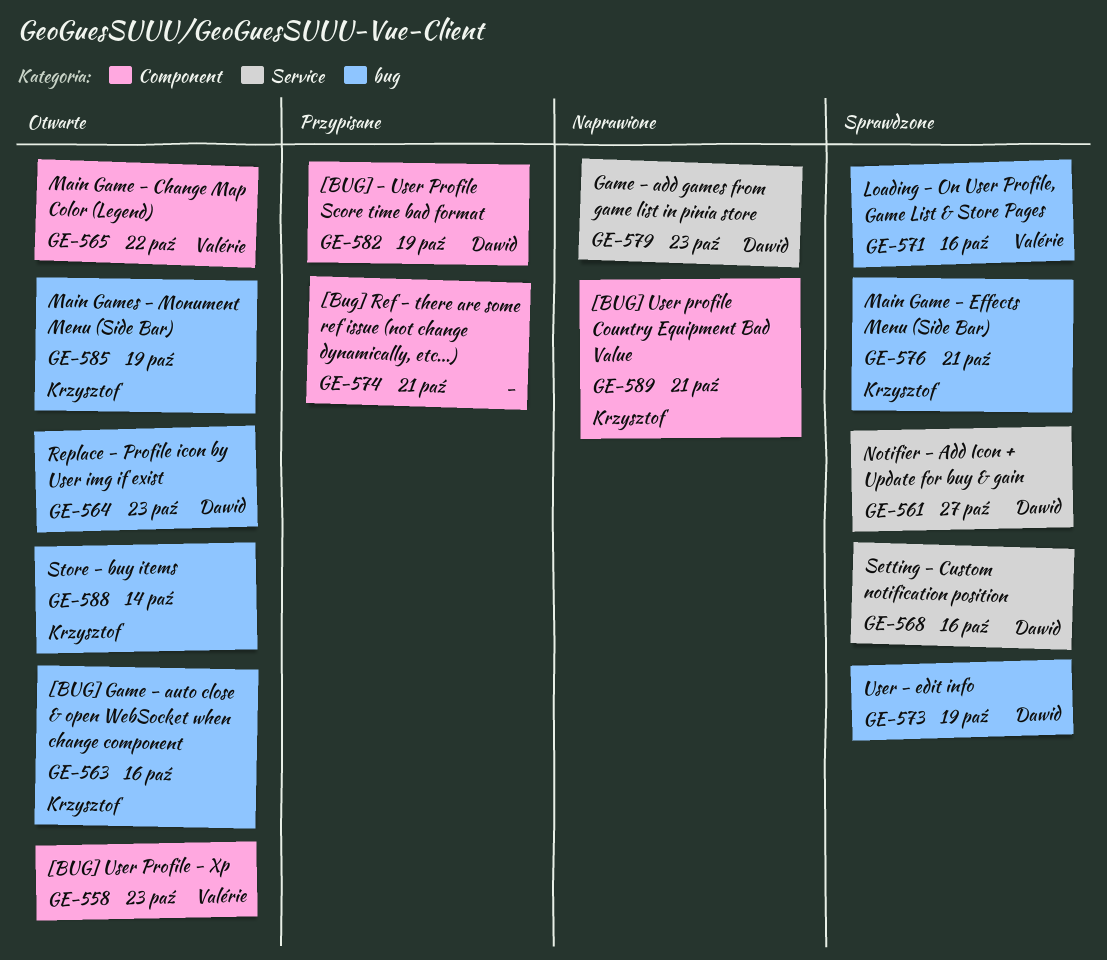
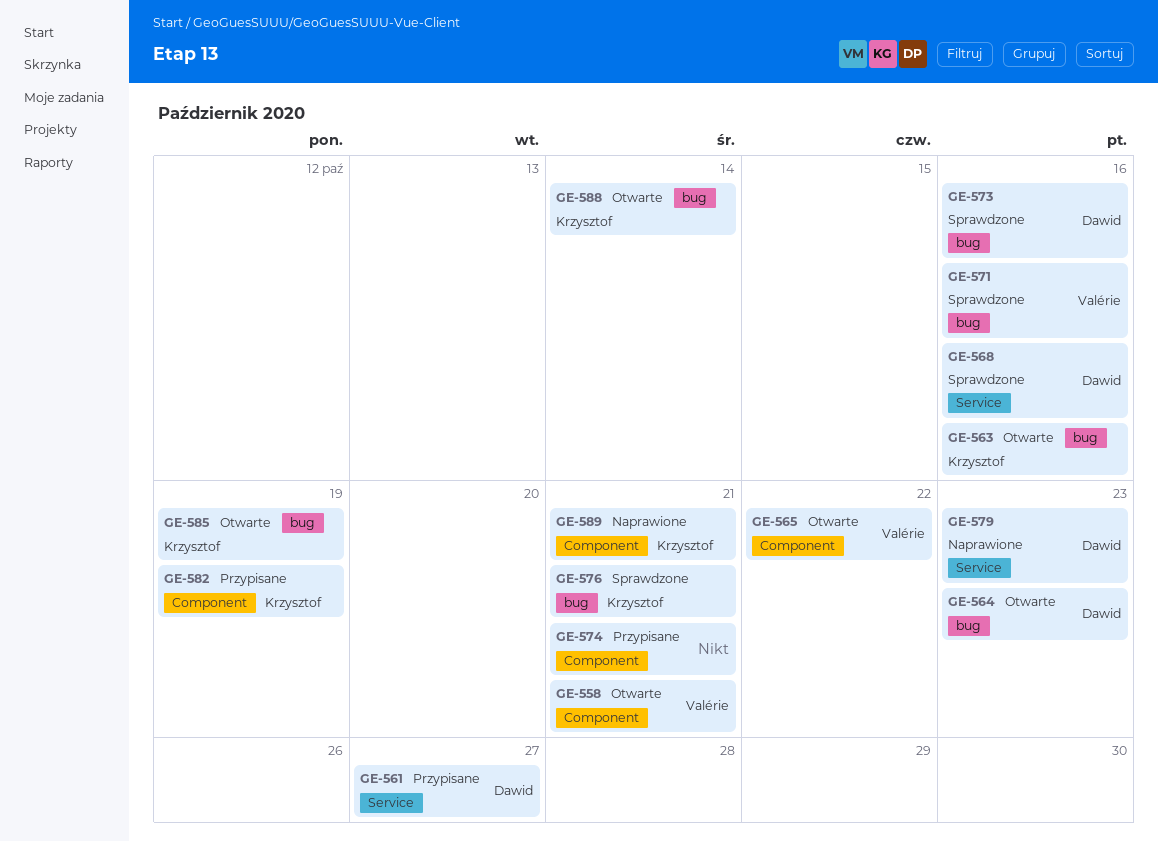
GE-558, due: Oct 23 -> Oct 21
GE-561, status: Sprawdzone -> Przypisane
GE-573, due: Oct 19 -> Oct 16
GE-582, owner: Dawid -> Krzysztof

